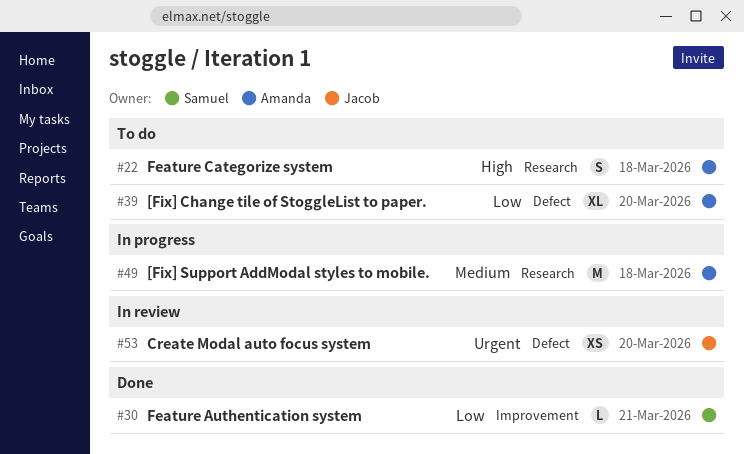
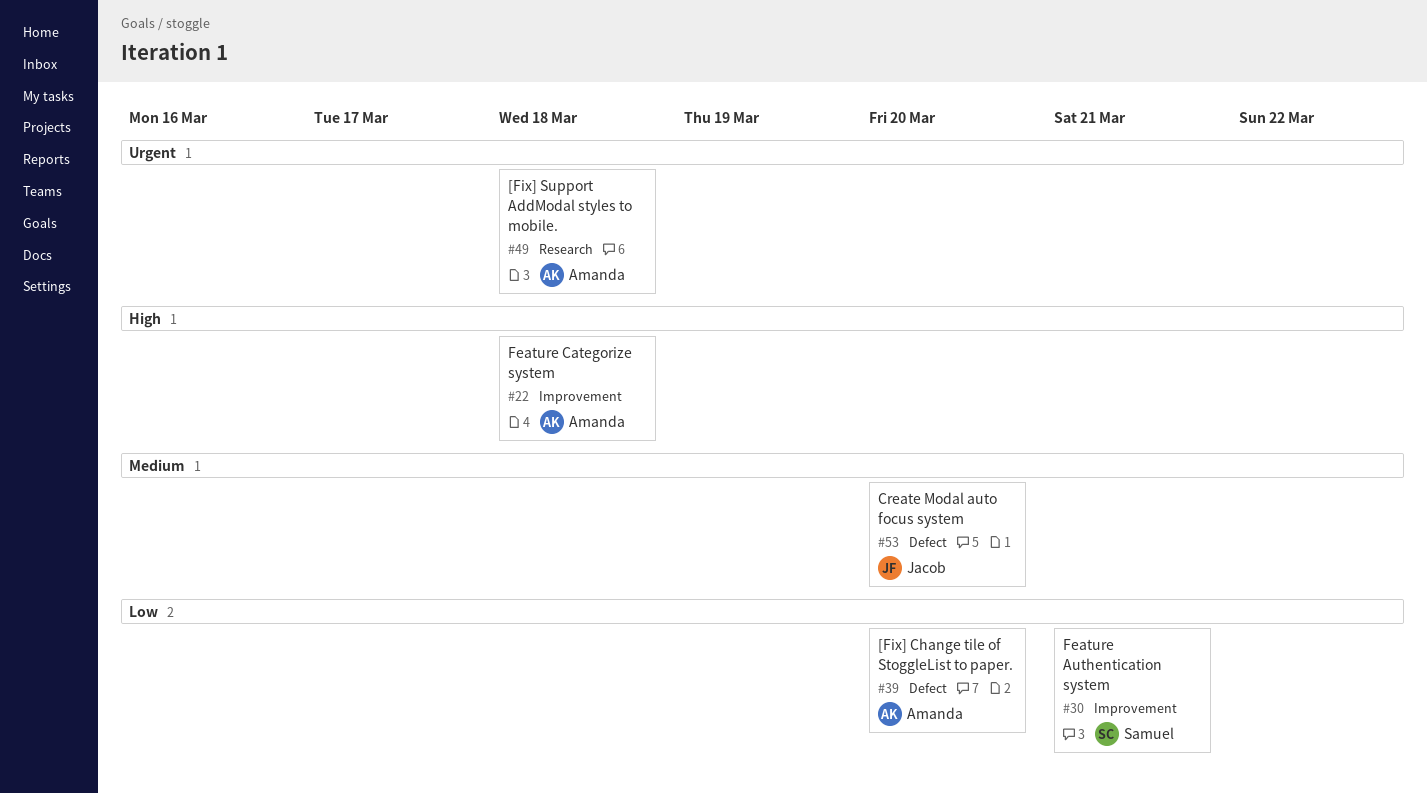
#22, label: Research -> Improvement
#49, priority: Medium -> Urgent
#53, priority: Urgent -> Medium

